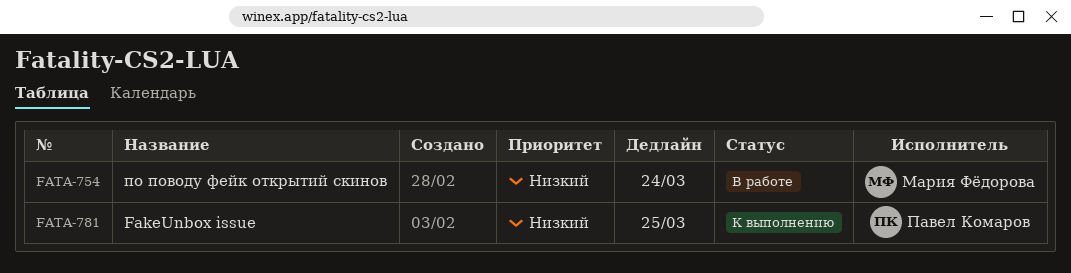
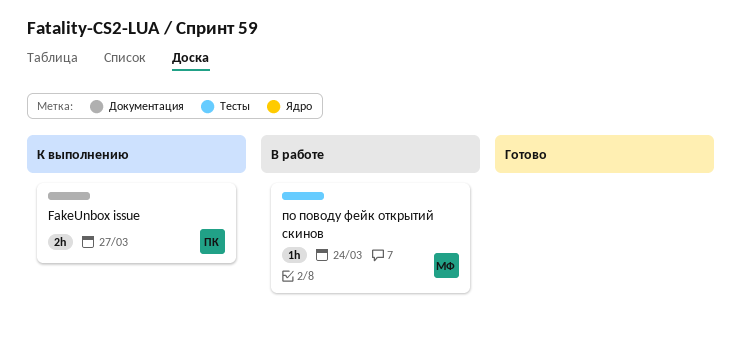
FakeUnbox issue, due: Mar 25 -> Mar 27

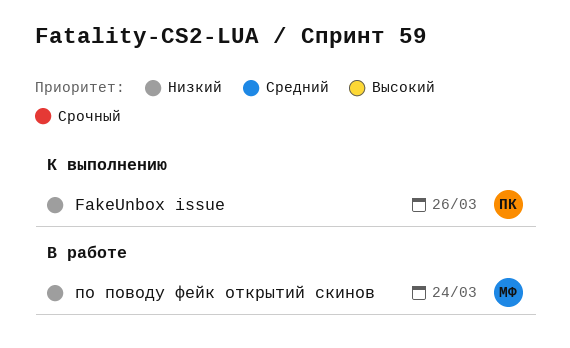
FakeUnbox issue, due: Mar 27 -> Mar 26

